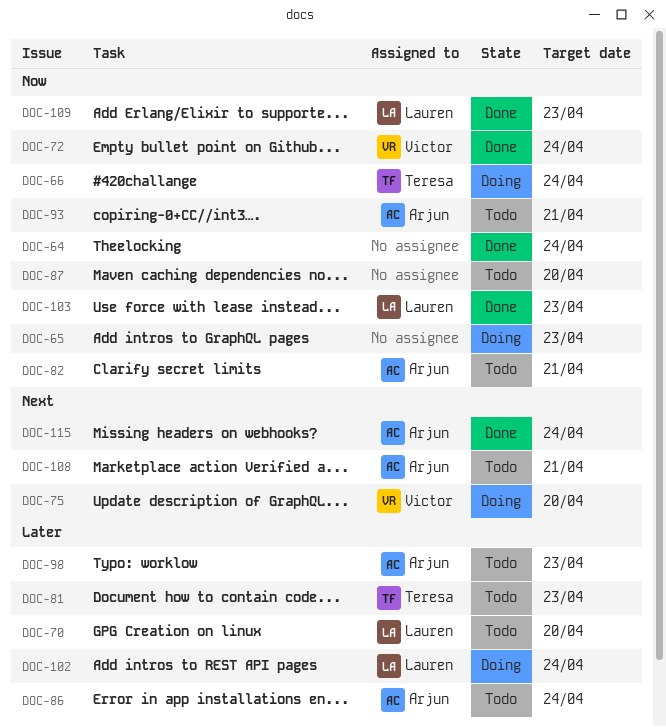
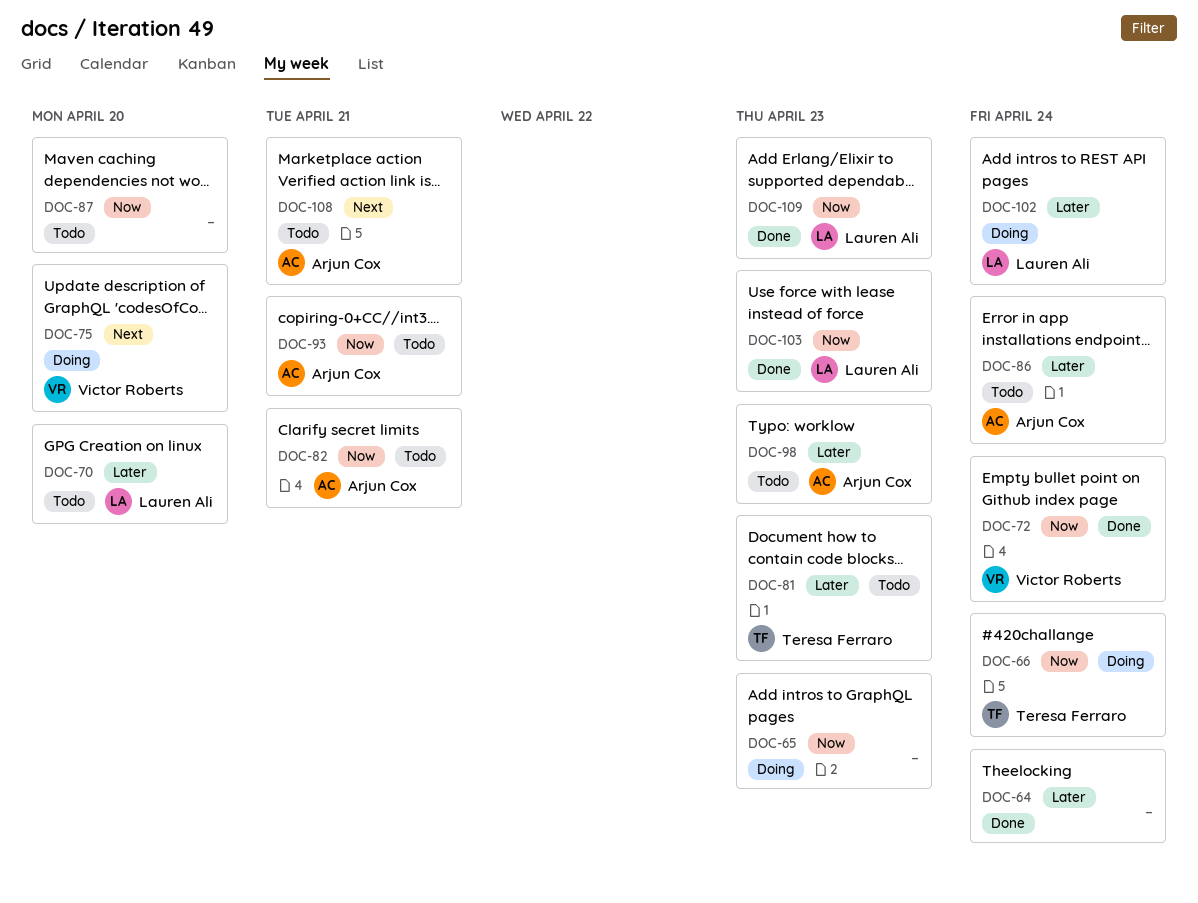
DOC-64, priority: Now -> Later
DOC-115: present -> none

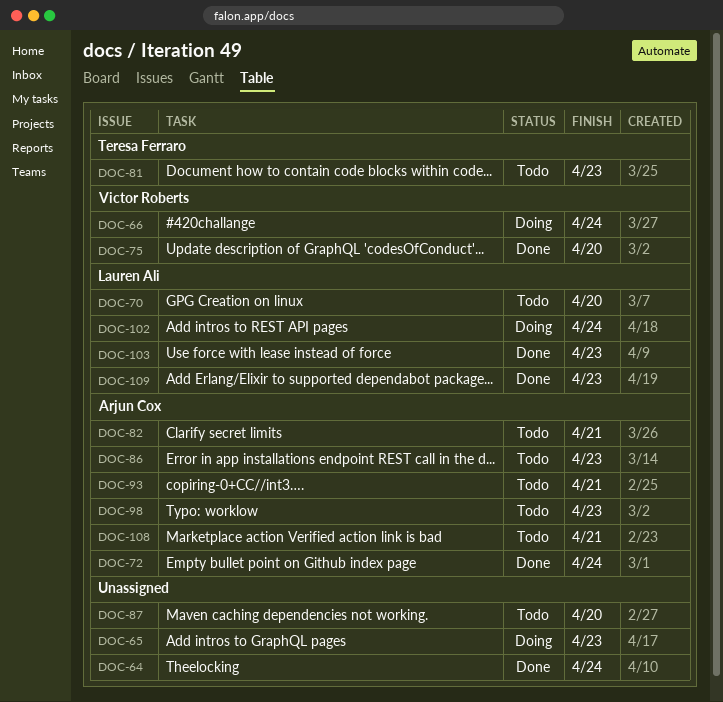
DOC-66, owner: Teresa Ferraro -> Victor Roberts
DOC-72, owner: Victor Roberts -> Arjun Cox
DOC-75, status: Doing -> Done
DOC-86, due: Apr 24 -> Apr 23

